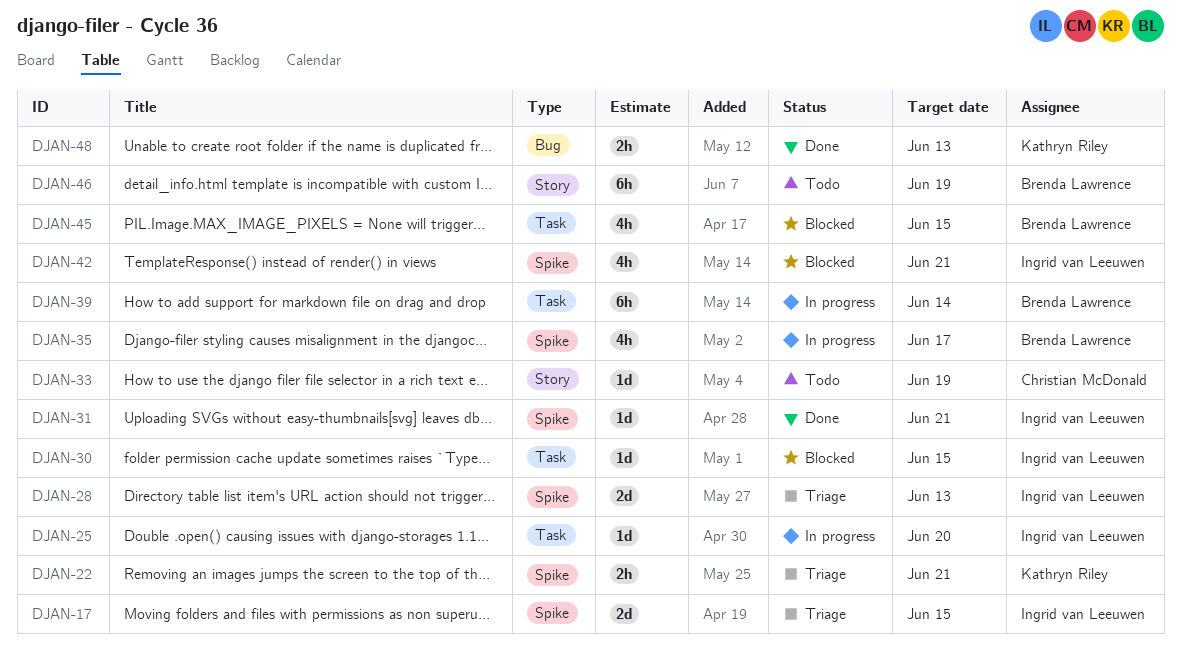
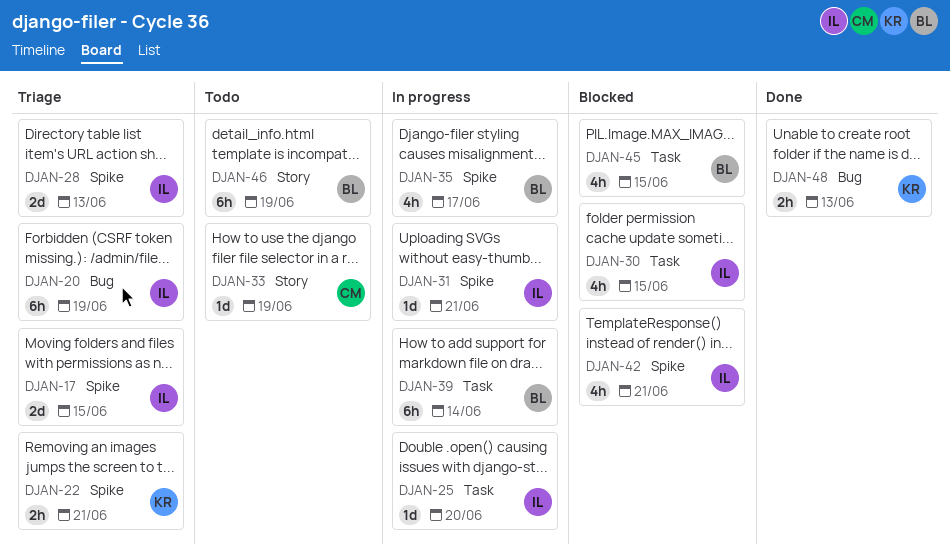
DJAN-20: none -> present
DJAN-30, estimate: 1d -> 4h
DJAN-31, status: Done -> In progress

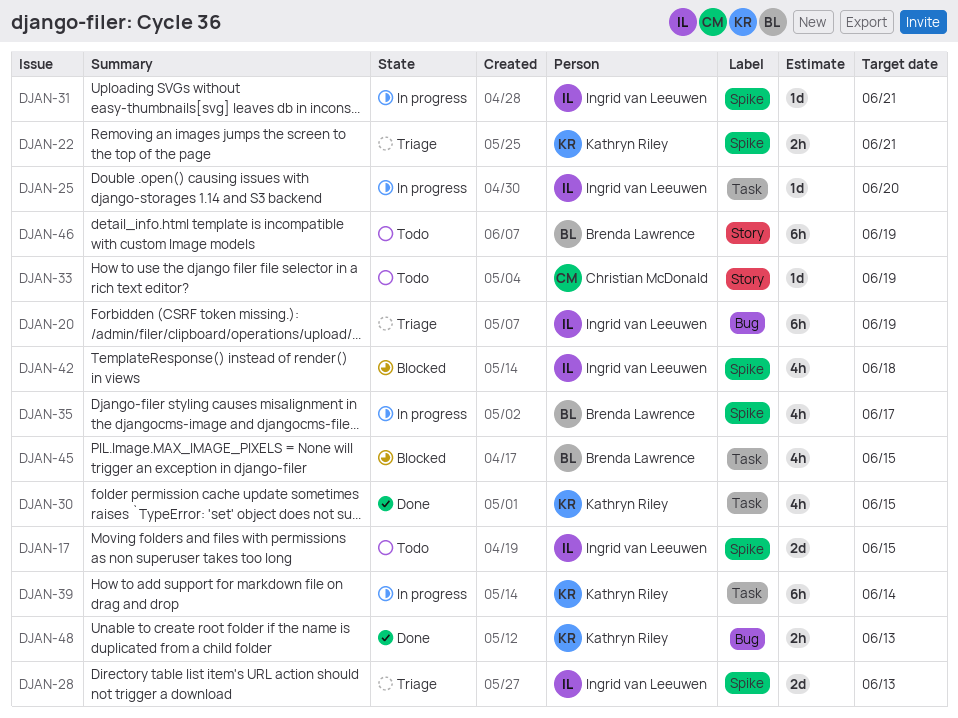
DJAN-17, status: Triage -> Todo
DJAN-30, status: Blocked -> Done
DJAN-30, owner: Ingrid van Leeuwen -> Kathryn Riley
DJAN-39, owner: Brenda Lawrence -> Kathryn Riley
DJAN-42, due: Jun 21 -> Jun 18

